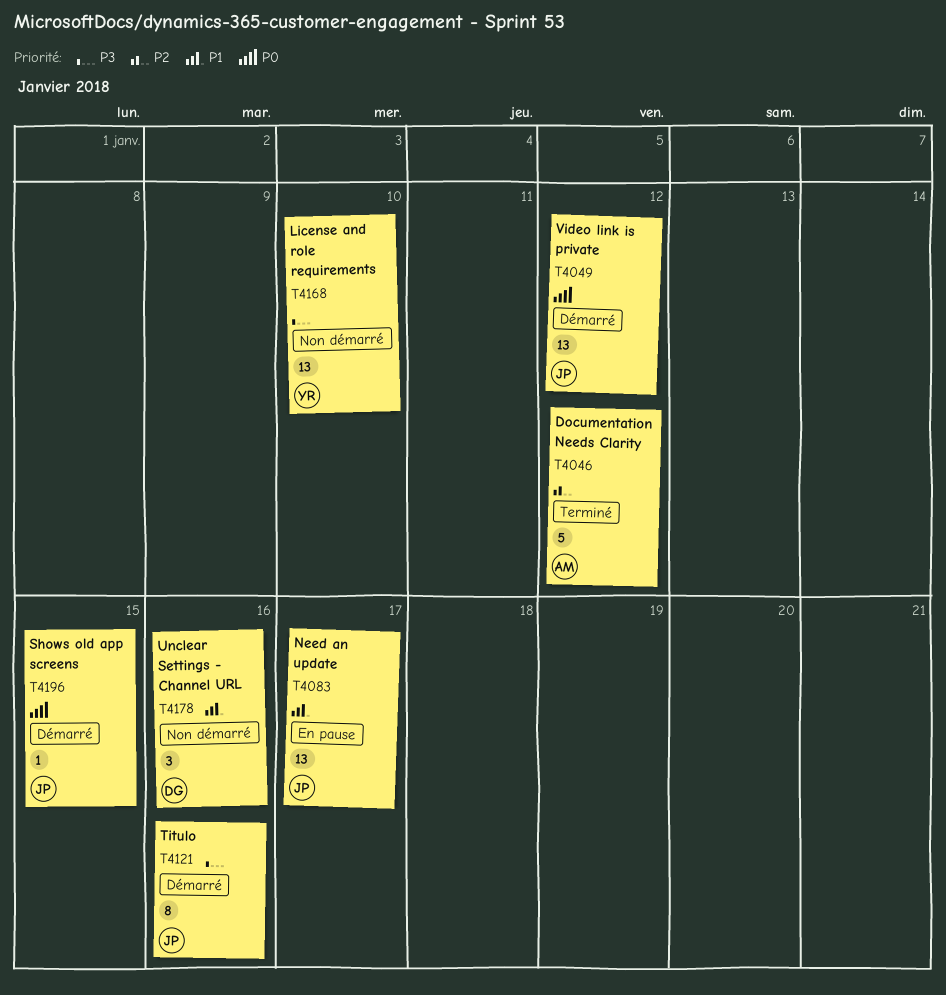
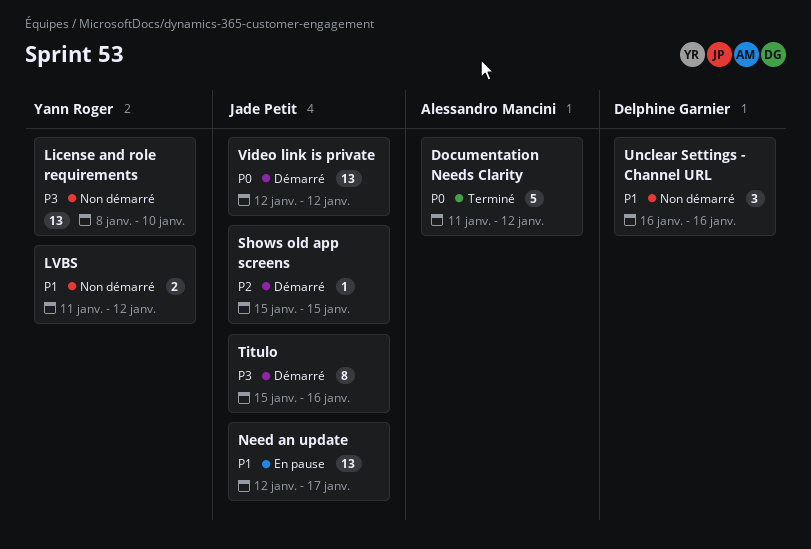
Documentation Needs Clarity, priority: P2 -> P0
LVBS: none -> present
Shows old app screens, priority: P0 -> P2

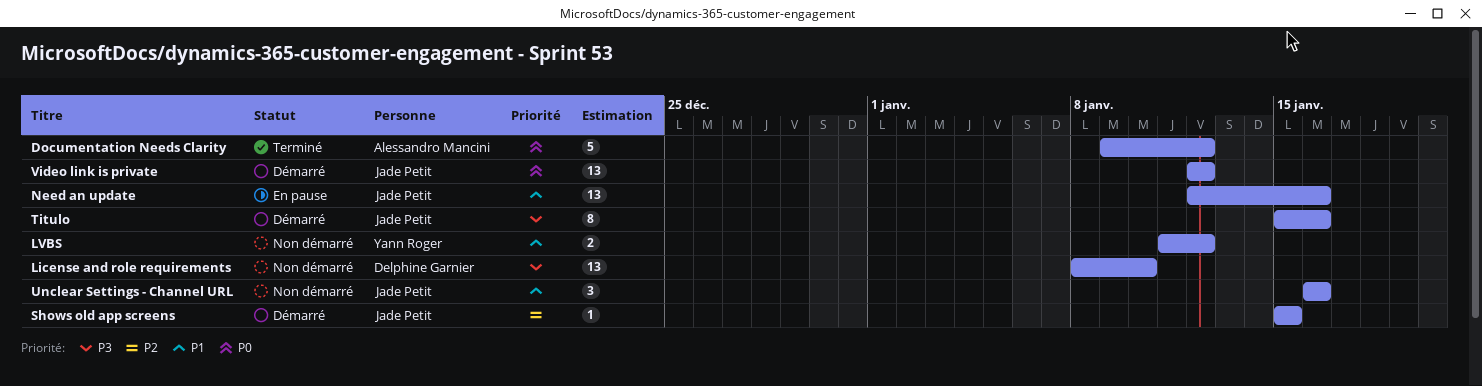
Documentation Needs Clarity, start: Jan 11 -> Jan 9
License and role requirements, owner: Yann Roger -> Delphine Garnier
Need an update, due: Jan 17 -> Jan 16
Unclear Settings - Channel URL, owner: Delphine Garnier -> Jade Petit

